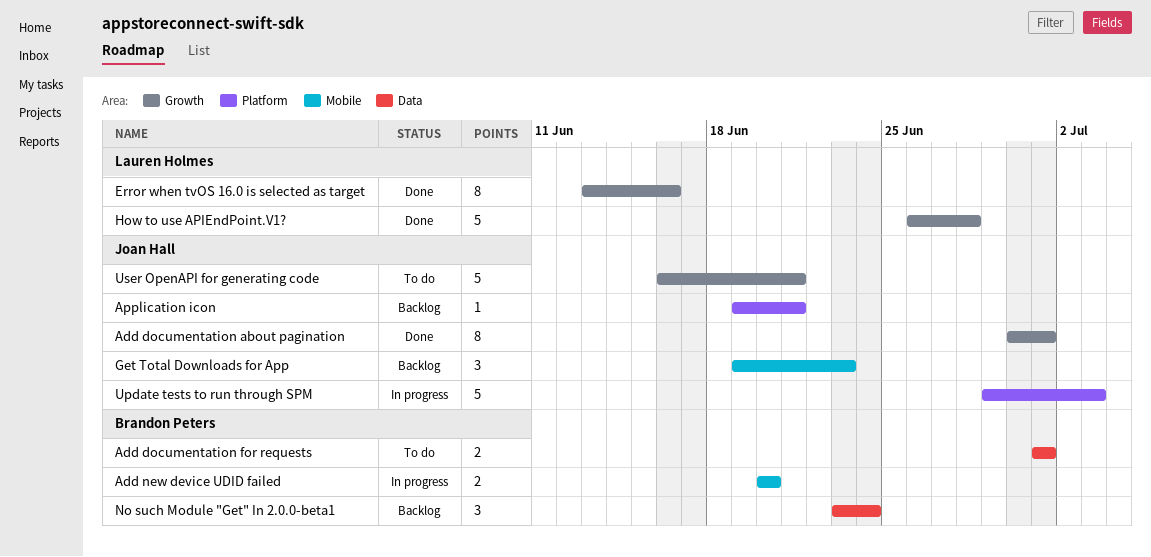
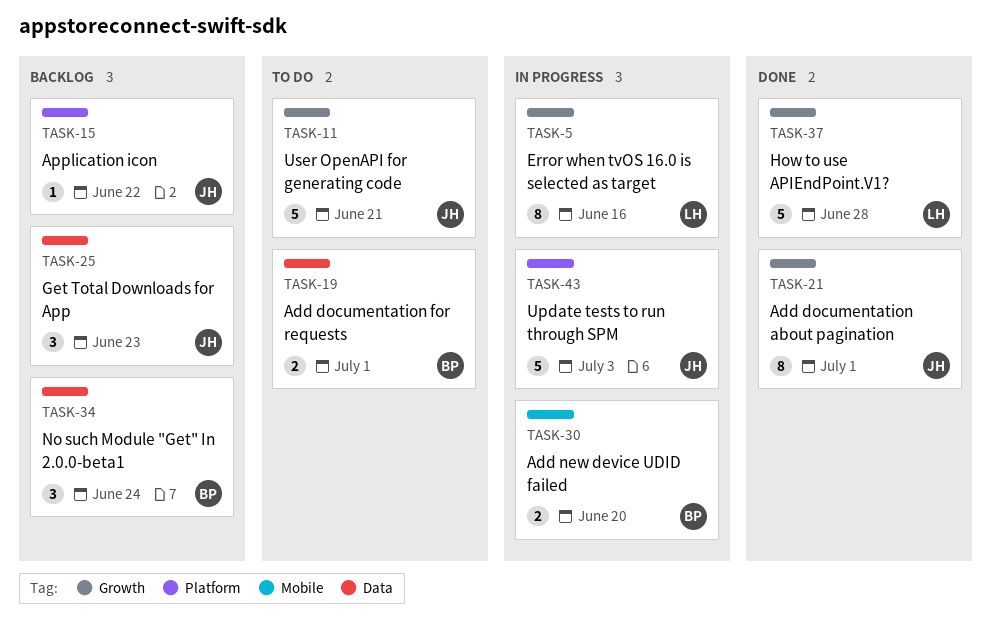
Application icon, due: Jun 21 -> Jun 22
Error when tvOS 16.0 is selected as target, status: Done -> In progress
Get Total Downloads for App, label: Mobile -> Data

